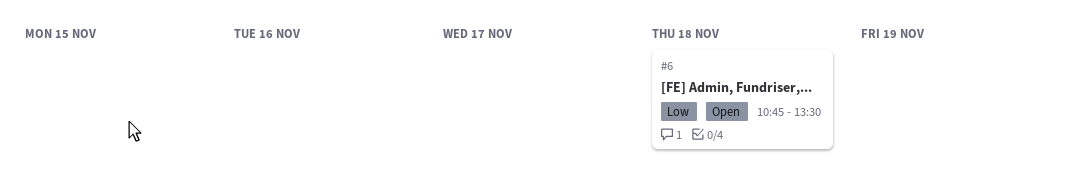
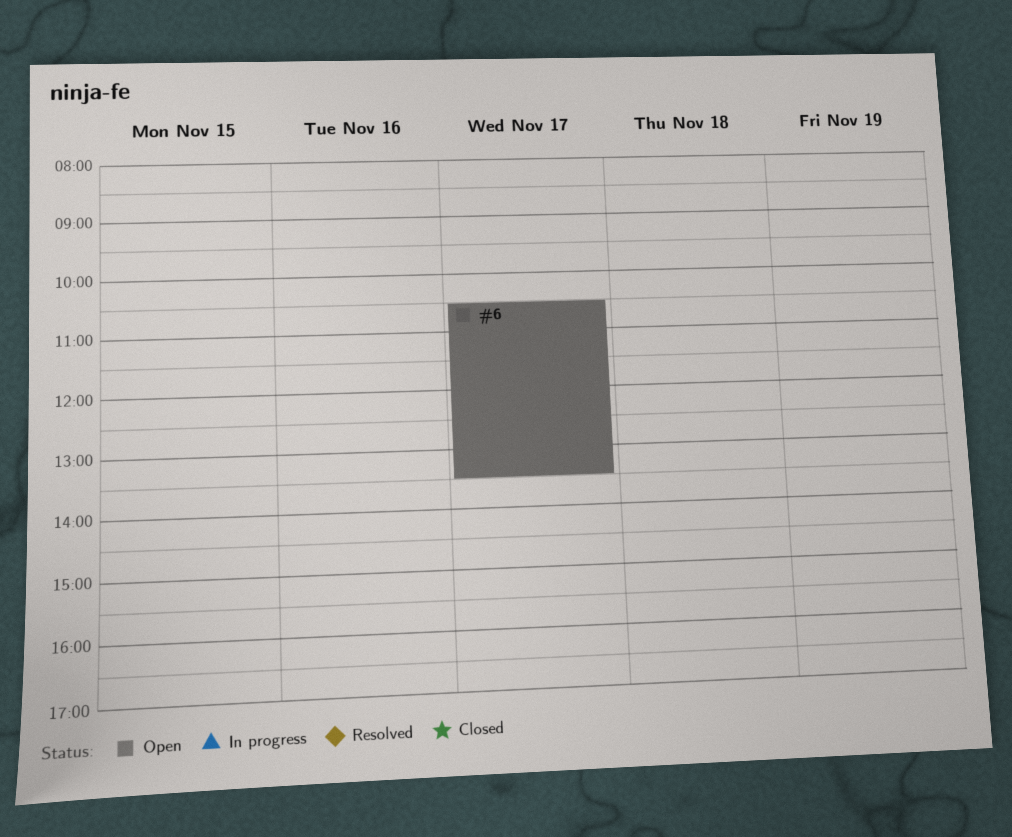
#6, day: Nov 18 -> Nov 17
#6, begins: 10:45 -> 10:30

